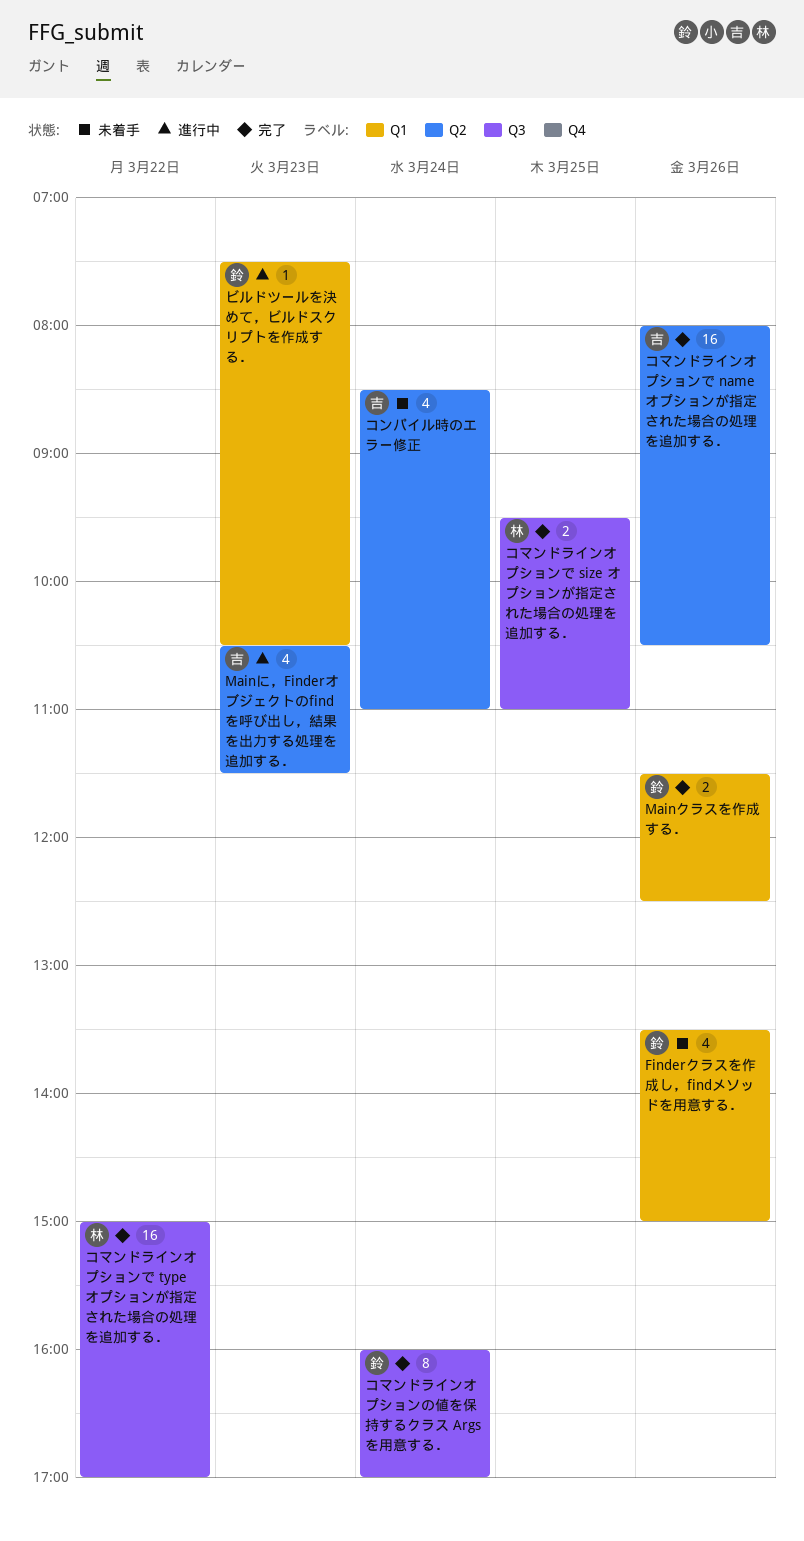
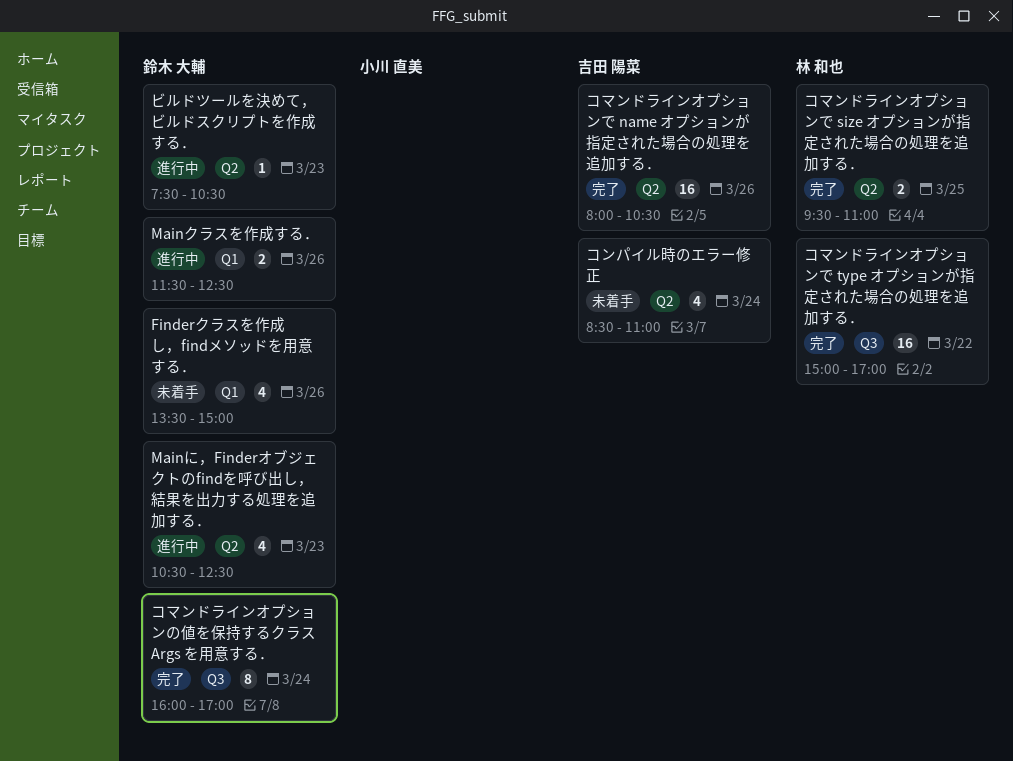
Mainに，Finderオブジェクトのfindを呼び出し，結果を出力する処理を追加する．, owner: 吉田 陽菜 -> 鈴木 大輔
Mainに，Finderオブジェクトのfindを呼び出し，結果を出力する処理を追加する．, ends: 11:30 -> 12:30
Mainクラスを作成する．, status: 完了 -> 進行中
コマンドラインオプションで size オプションが指定された場合の処理を追加する．, label: Q3 -> Q2
ビルドツールを決めて，ビルドスクリプトを作成する．, label: Q1 -> Q2

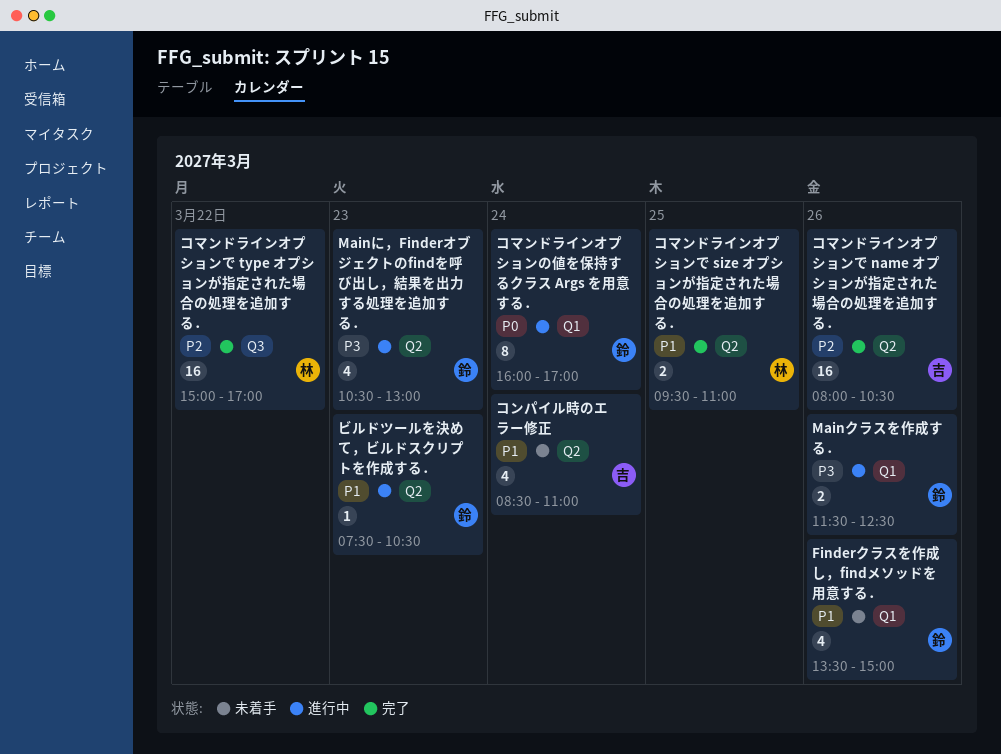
Mainに，Finderオブジェクトのfindを呼び出し，結果を出力する処理を追加する．, ends: 12:30 -> 13:00
コマンドラインオプションの値を保持するクラス Args を用意する．, status: 完了 -> 進行中
コマンドラインオプションの値を保持するクラス Args を用意する．, label: Q3 -> Q1

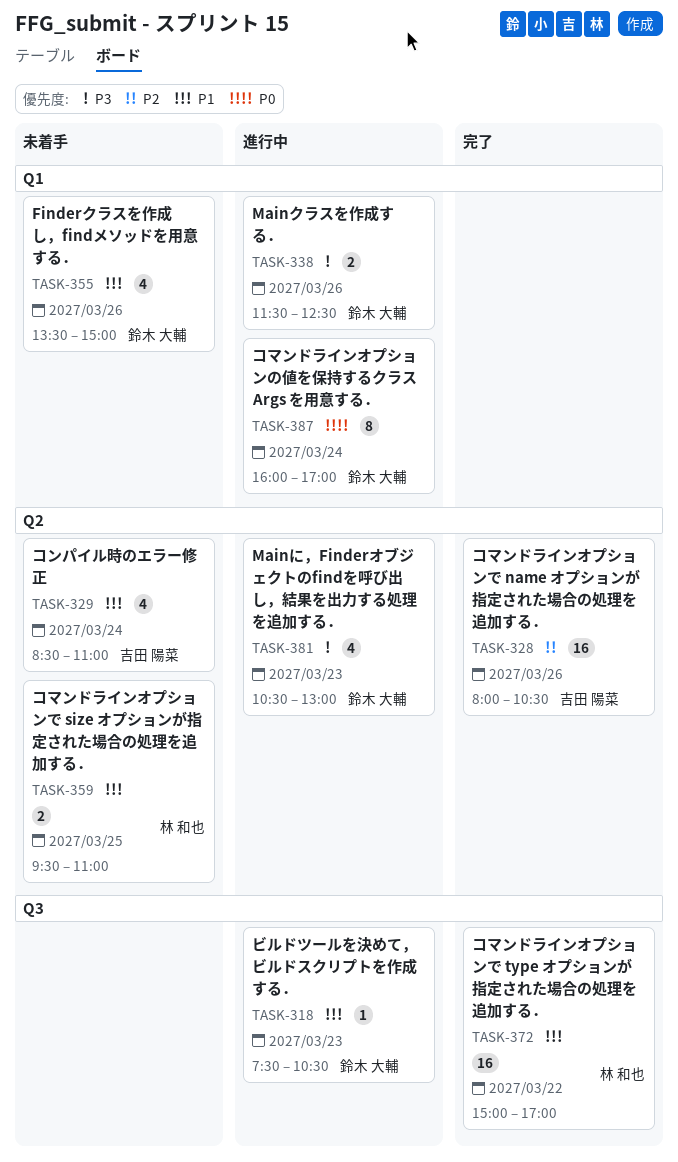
コマンドラインオプションで size オプションが指定された場合の処理を追加する．, status: 完了 -> 未着手
コマンドラインオプションで type オプションが指定された場合の処理を追加する．, priority: P2 -> P1
ビルドツールを決めて，ビルドスクリプトを作成する．, label: Q2 -> Q3

